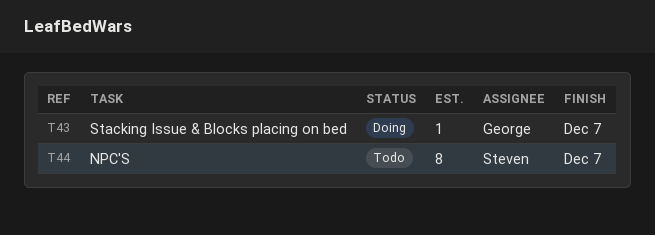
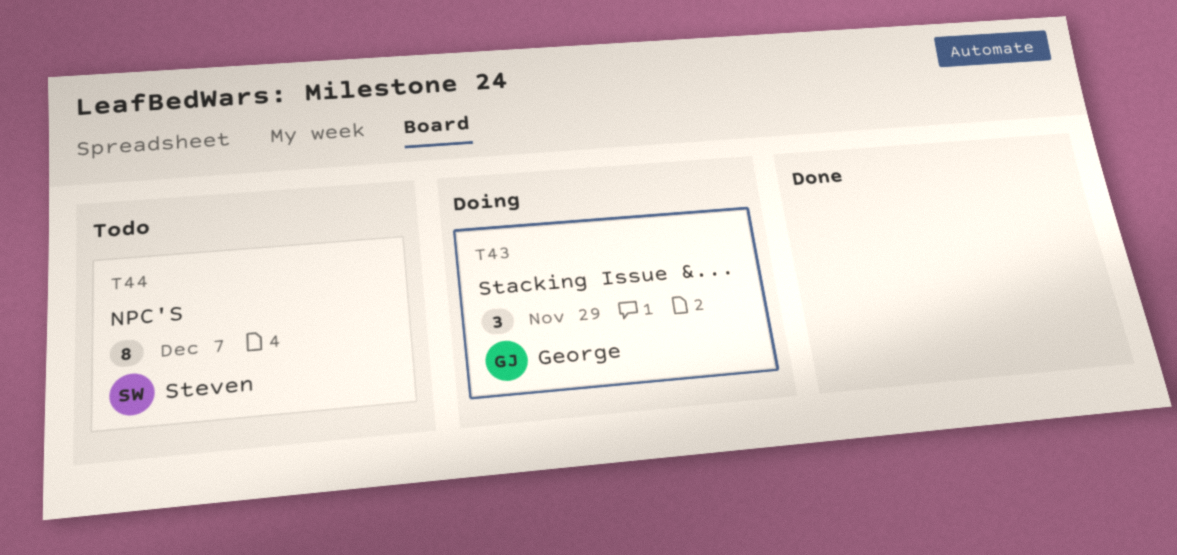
T43, estimate: 1 -> 3
T43, due: Dec 7 -> Nov 29

